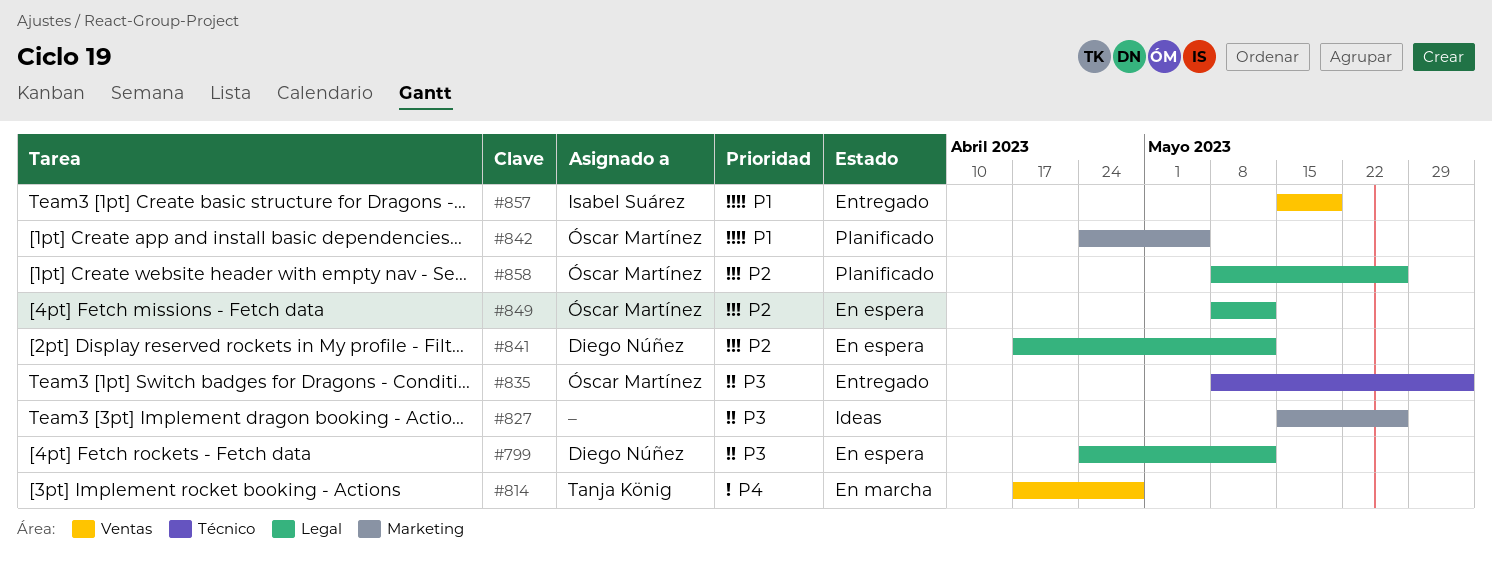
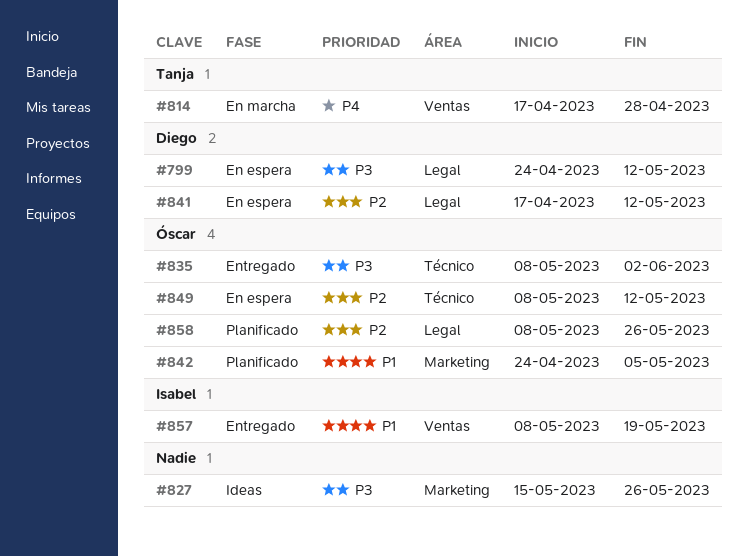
#849, label: Legal -> Técnico
#857, start: May 15 -> May 8

